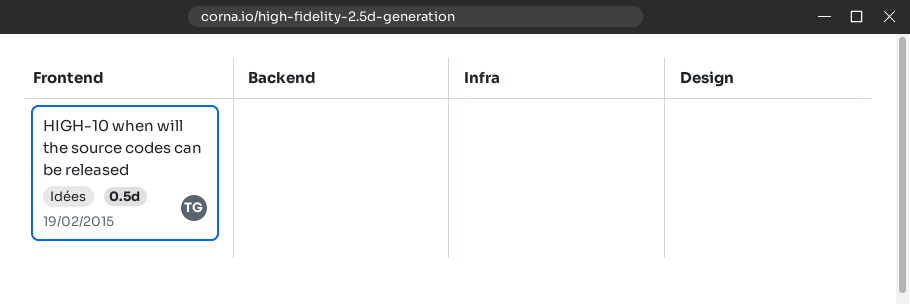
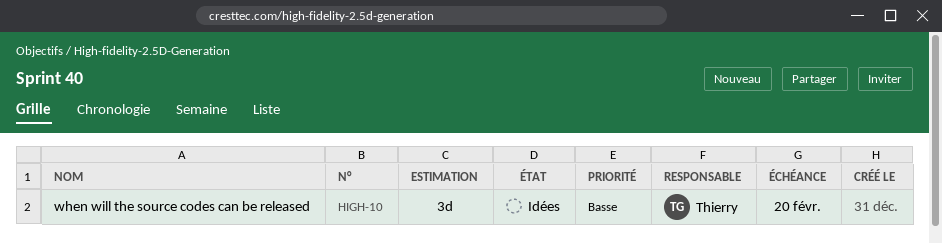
HIGH-10, estimate: 0.5d -> 3d
HIGH-10, due: Feb 19 -> Feb 20

